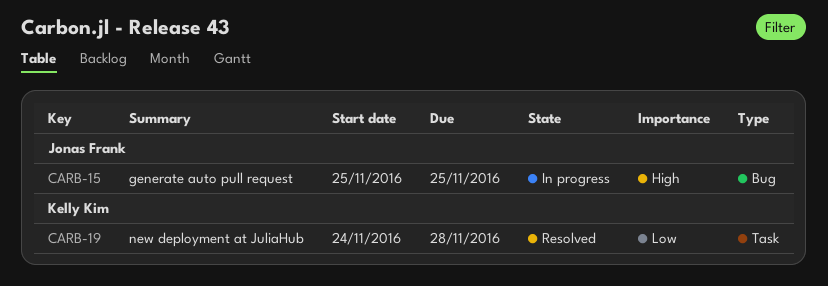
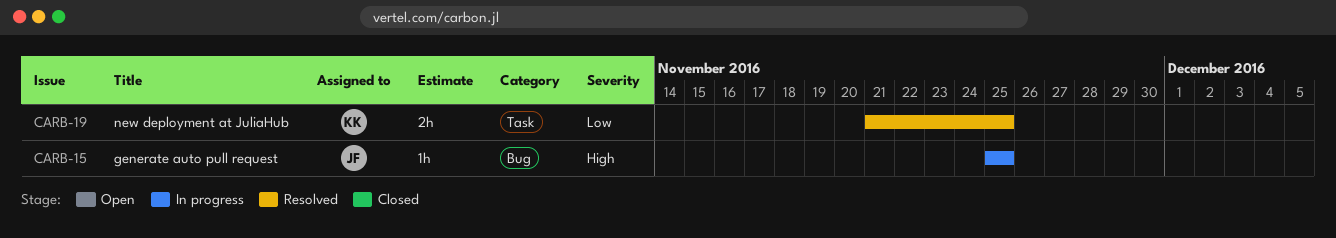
CARB-19, start: Nov 24 -> Nov 21
CARB-19, due: Nov 28 -> Nov 25

